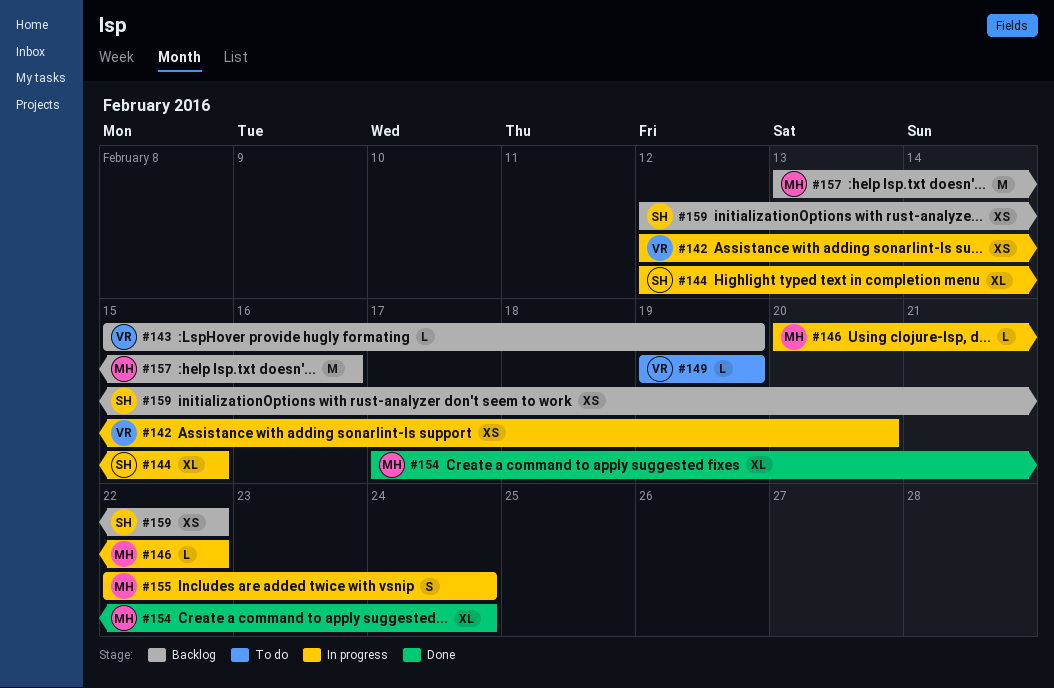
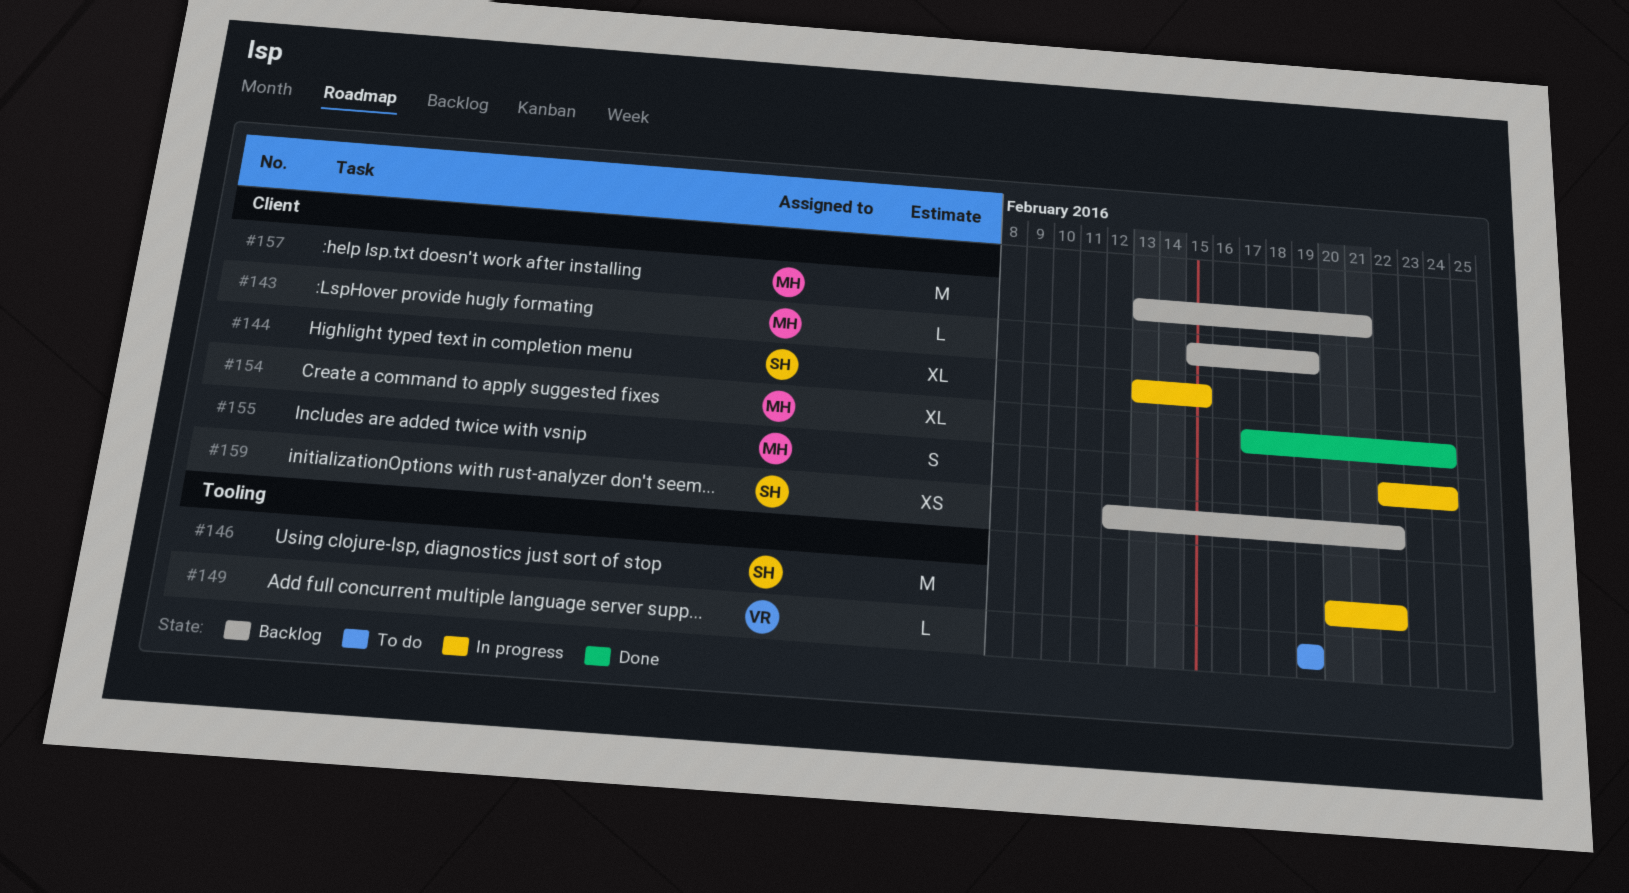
#142: present -> none
#143, owner: VR -> MH
#144, start: Feb 12 -> Feb 13
#146, owner: MH -> SH
#146, estimate: L -> M
#157, due: Feb 16 -> Feb 21

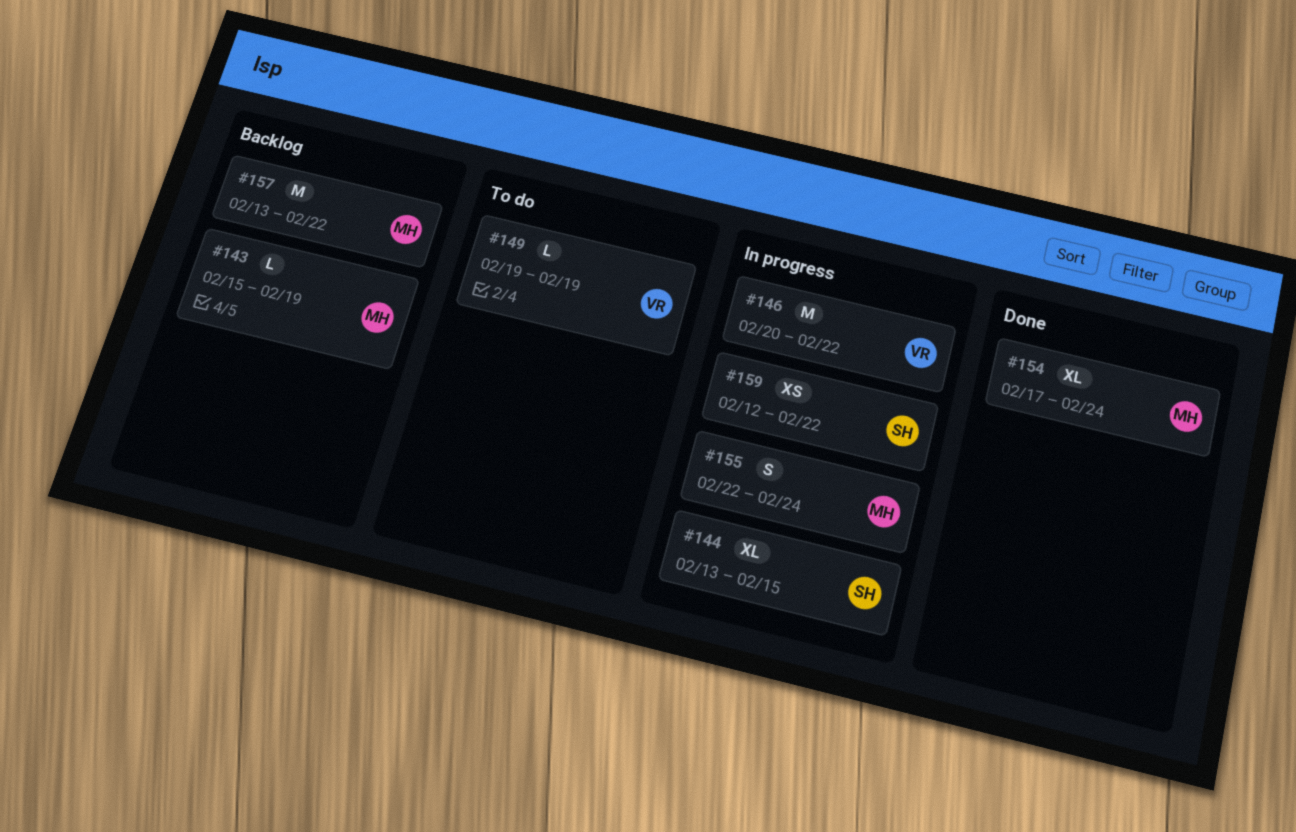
#146, owner: SH -> VR
#157, due: Feb 21 -> Feb 22
#159, status: Backlog -> In progress

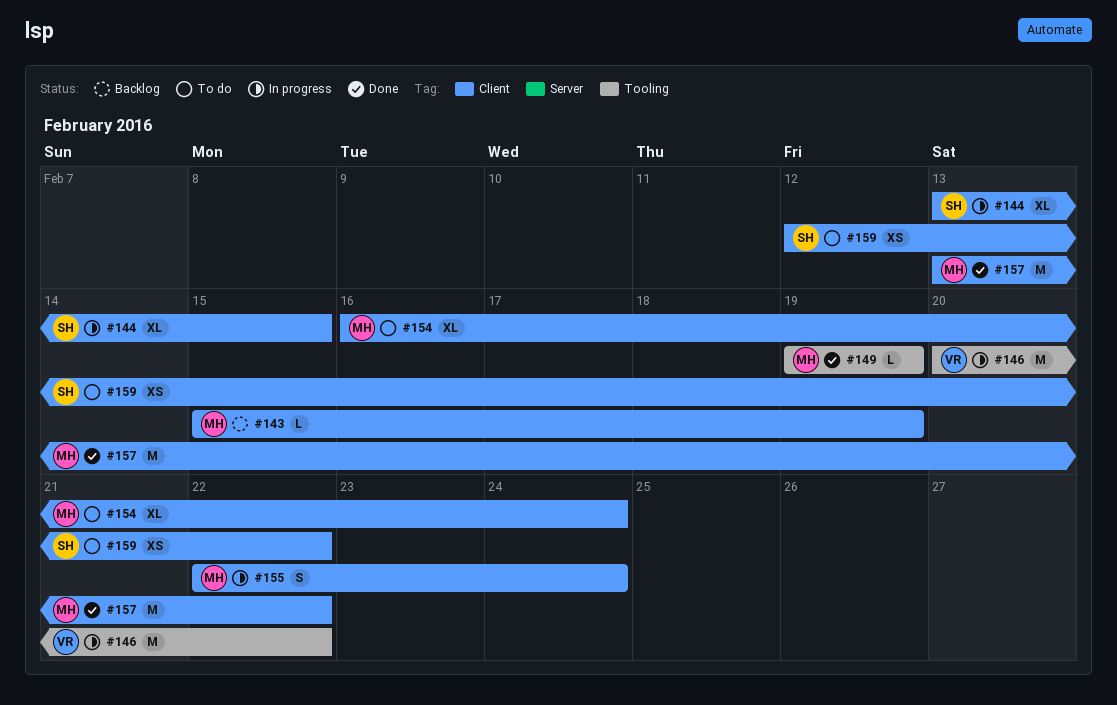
#149, status: To do -> Done
#149, owner: VR -> MH
#154, status: Done -> To do
#154, start: Feb 17 -> Feb 16
#157, status: Backlog -> Done
#159, status: In progress -> To do

